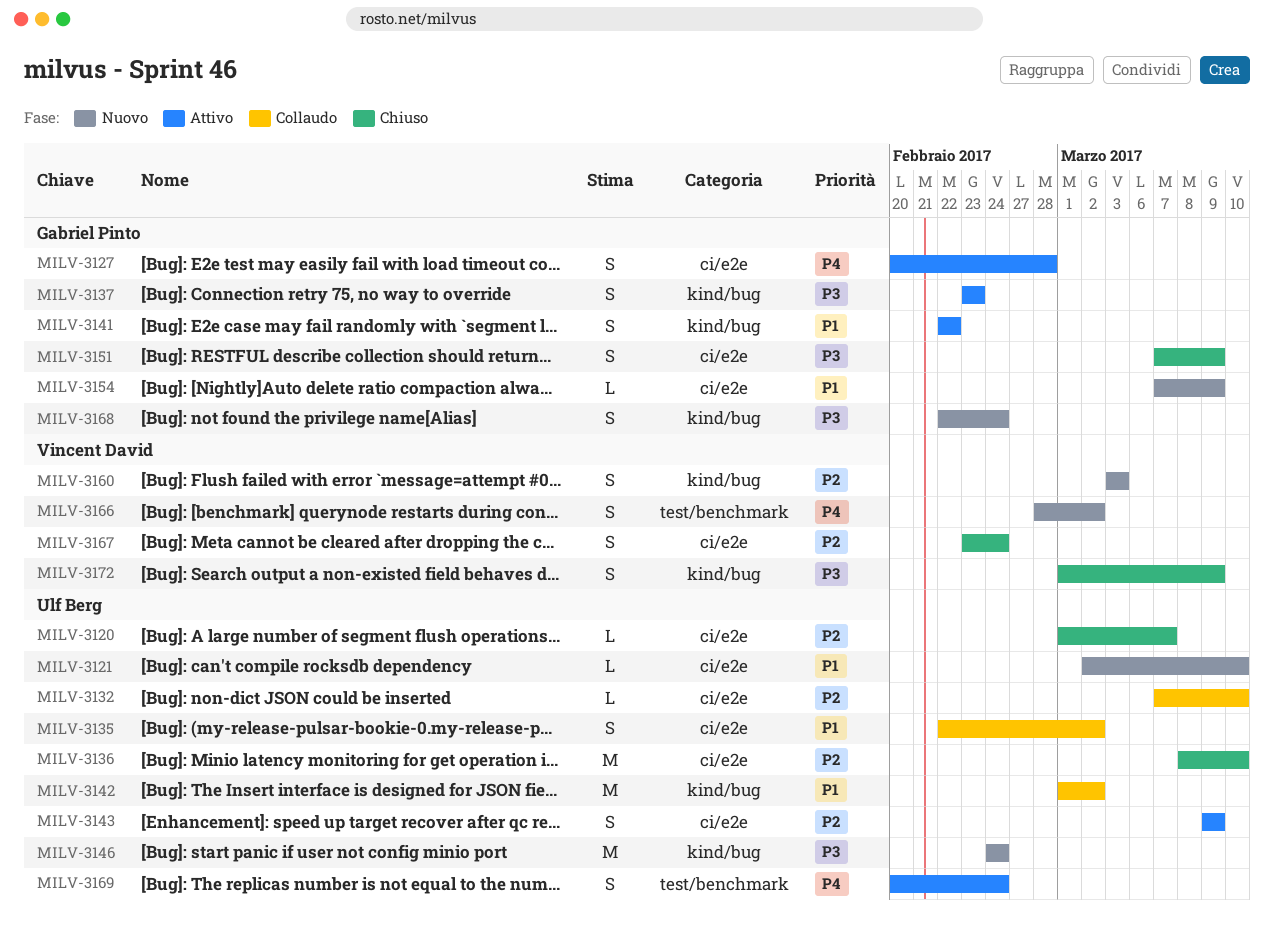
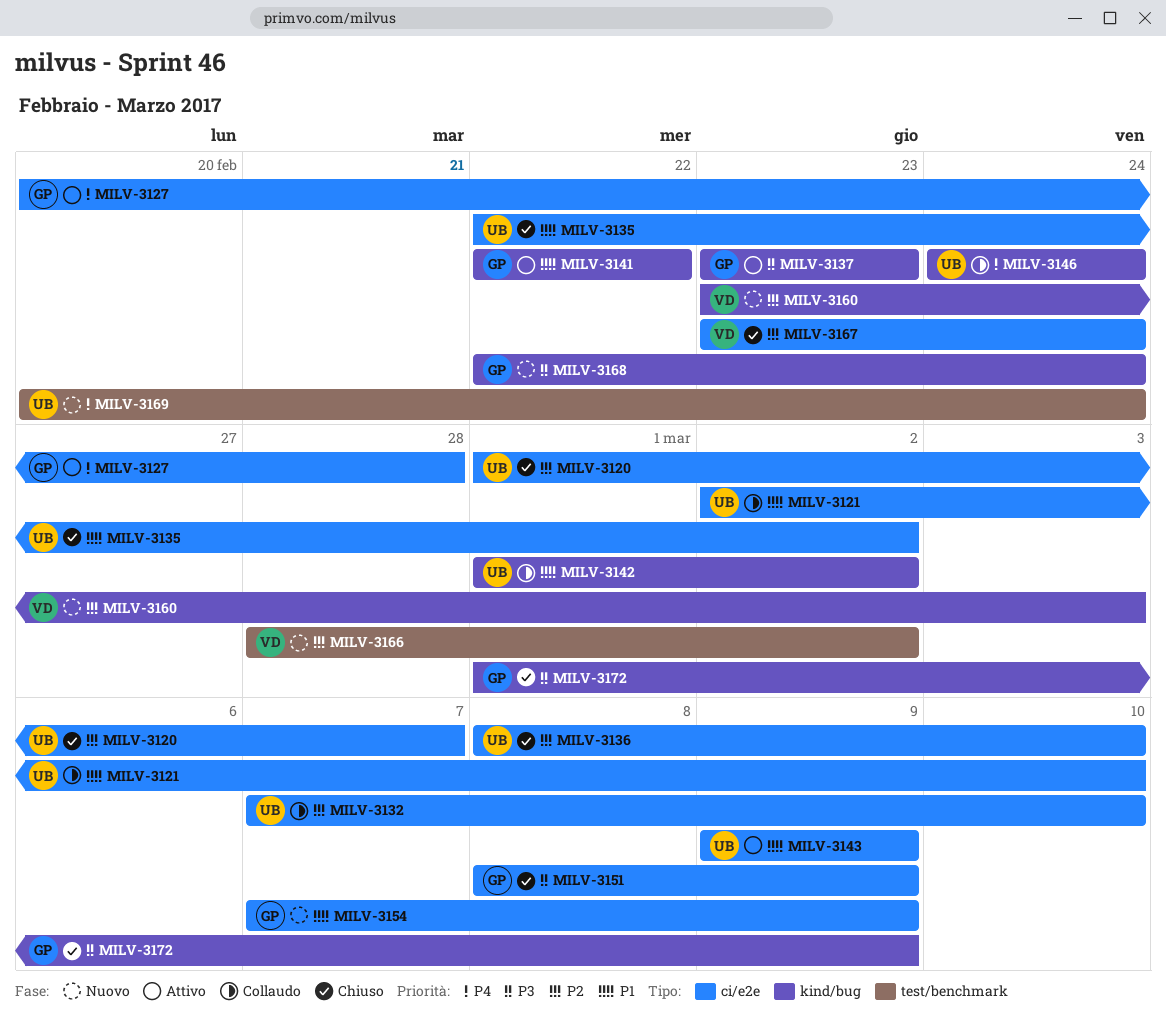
MILV-3121, status: Nuovo -> Collaudo
MILV-3135, status: Collaudo -> Chiuso
MILV-3143, priority: P2 -> P1
MILV-3146, status: Nuovo -> Collaudo
MILV-3146, priority: P3 -> P4
MILV-3151, start: Mar 7 -> Mar 8
MILV-3160, start: Mar 3 -> Feb 23
MILV-3166, priority: P4 -> P2
MILV-3169, status: Attivo -> Nuovo
MILV-3172, owner: Vincent David -> Gabriel Pinto

